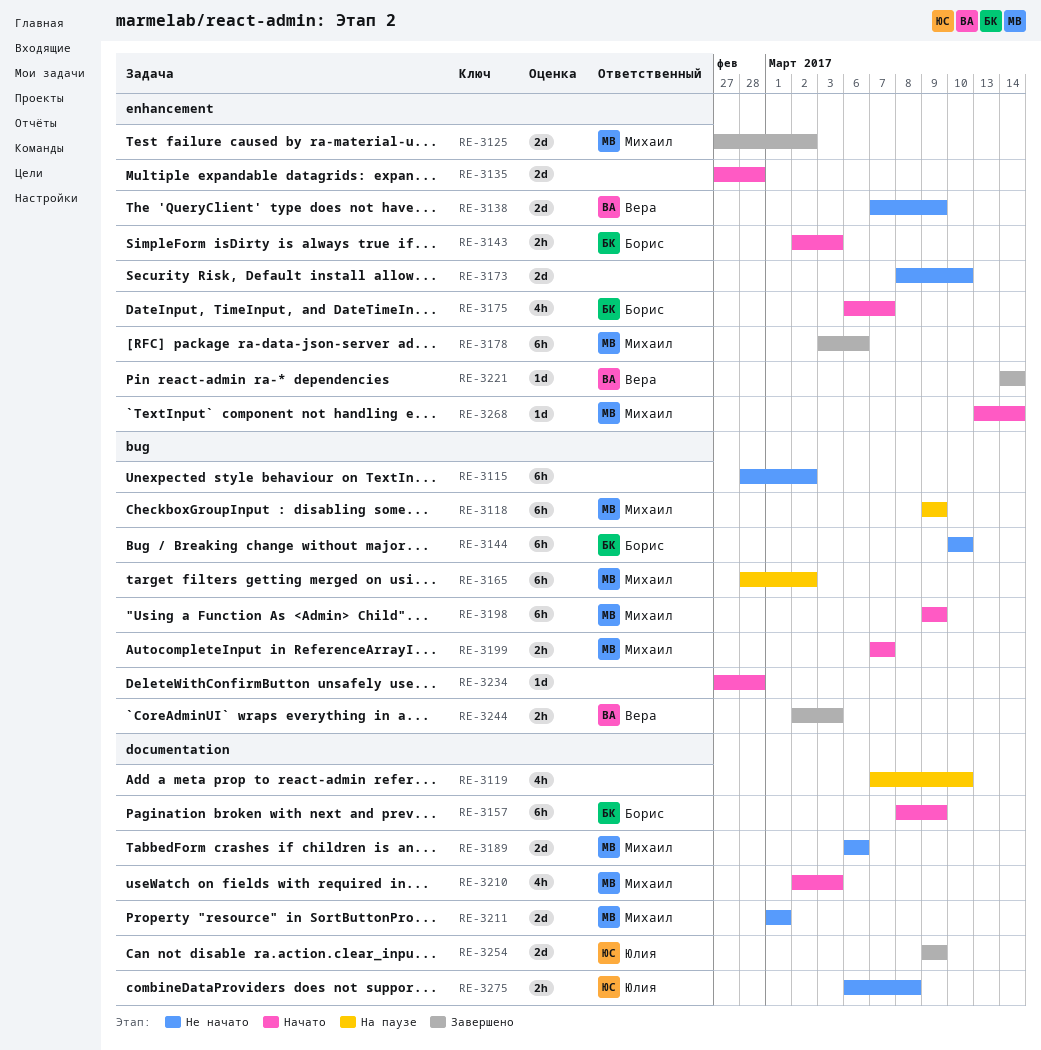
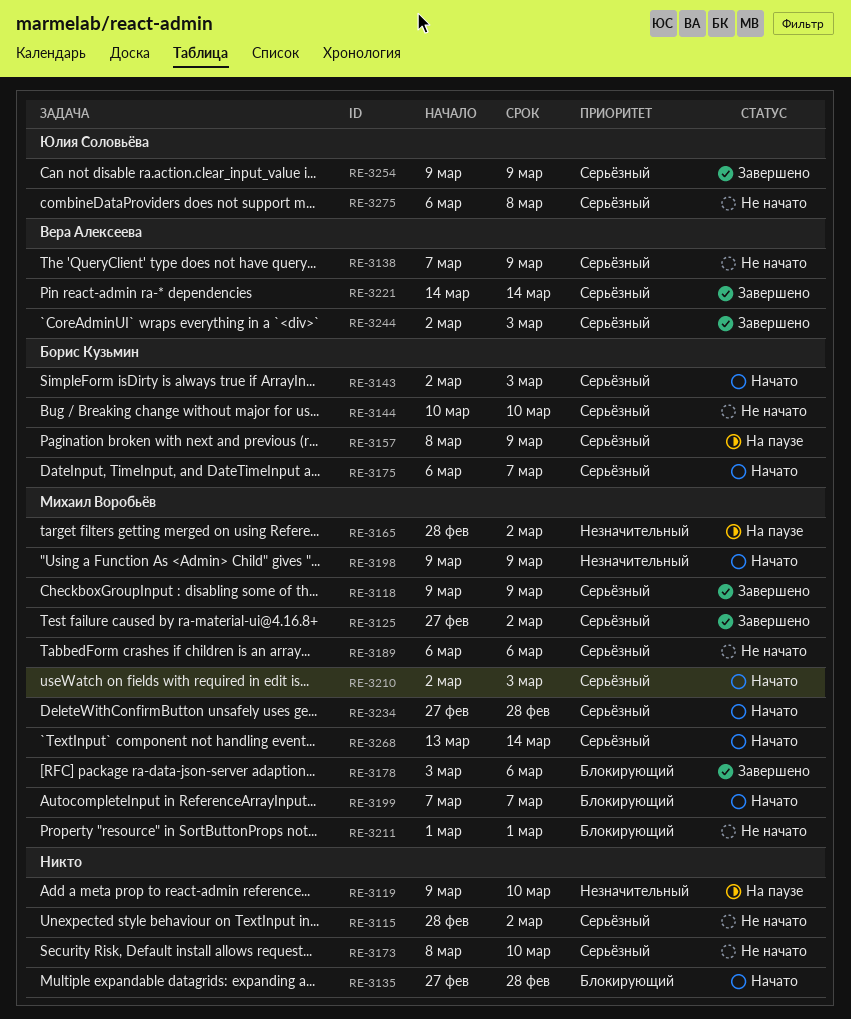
RE-3118, status: На паузе -> Завершено
RE-3119, start: Mar 7 -> Mar 9
RE-3157, status: Начато -> На паузе
RE-3234, owner: none -> Михаил Воробьёв

